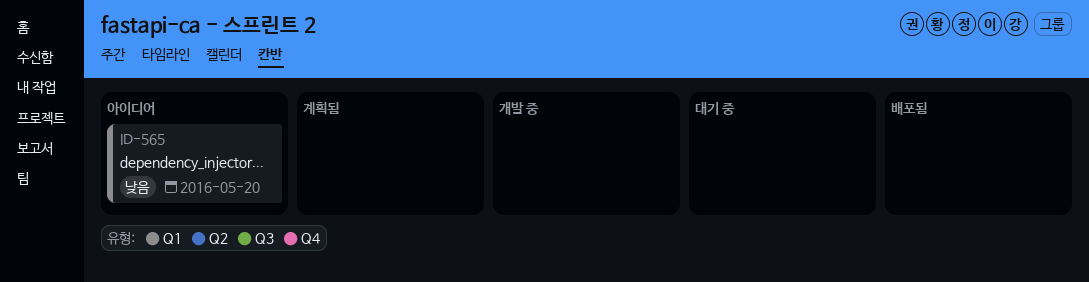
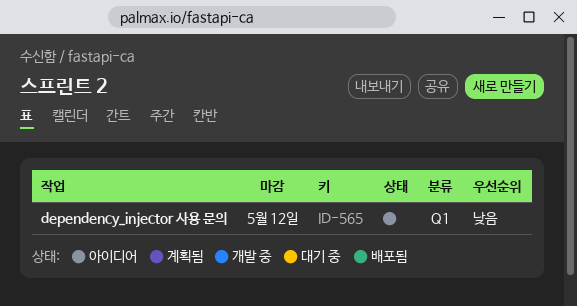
ID-565, due: May 20 -> May 12

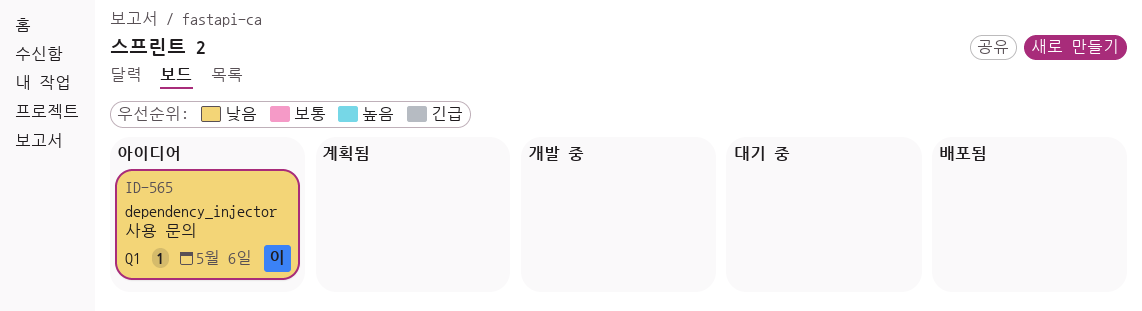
ID-565, due: May 12 -> May 6

